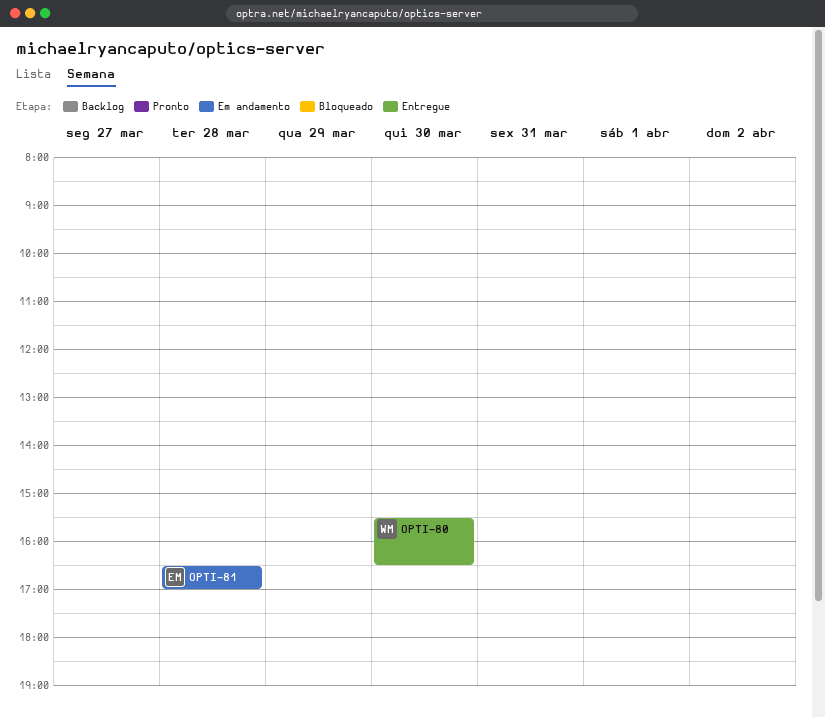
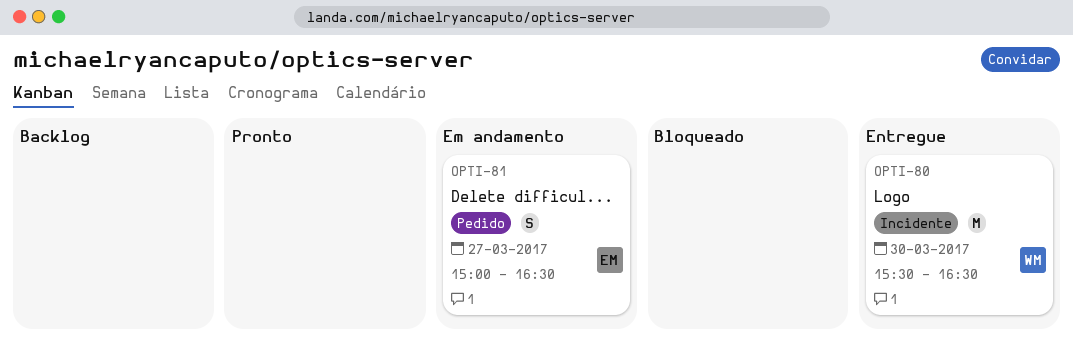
OPTI-81, day: Mar 28 -> Mar 27
OPTI-81, begins: 16:30 -> 15:00
OPTI-81, ends: 17:00 -> 16:30

